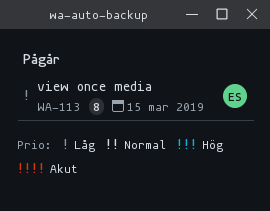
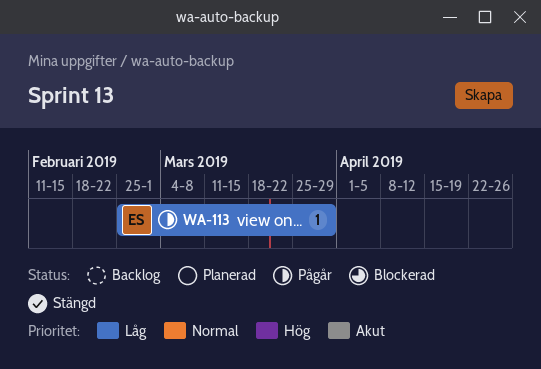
WA-113, estimate: 8 -> 1
WA-113, due: Mar 15 -> Mar 29

